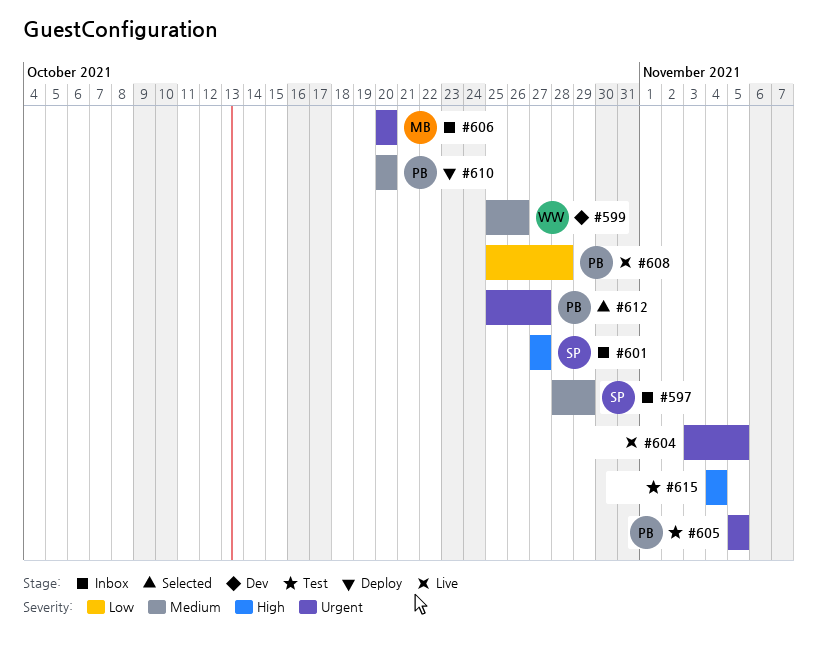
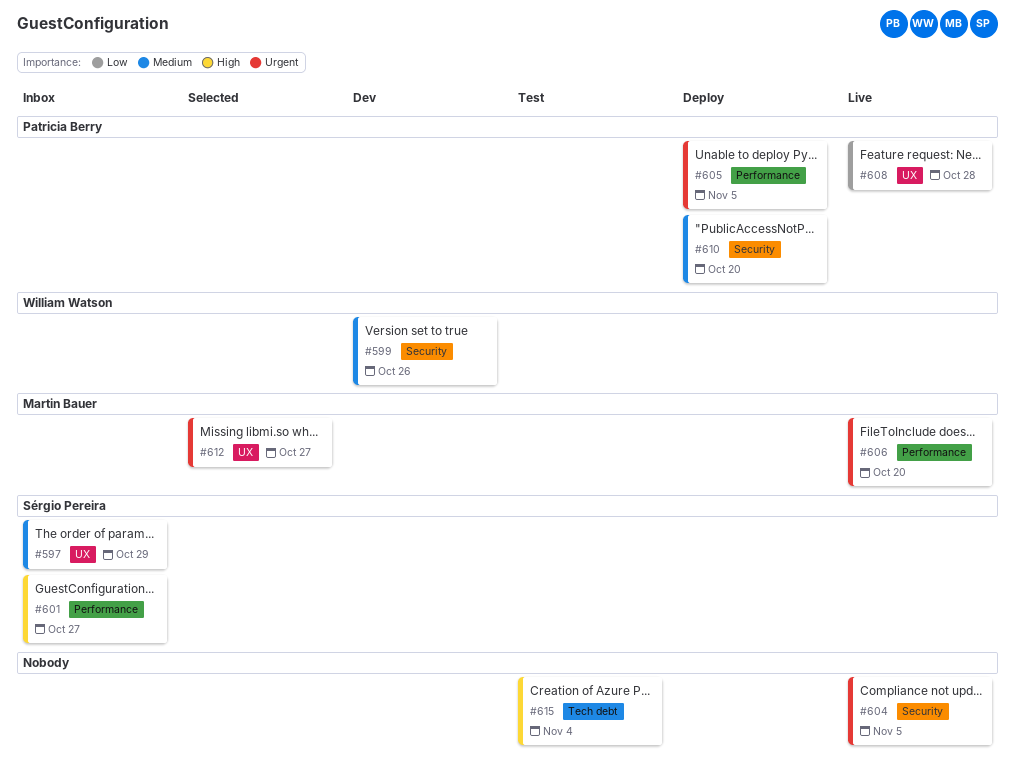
#605, status: Test -> Deploy
#606, status: Inbox -> Live
#612, owner: Patricia Berry -> Martin Bauer

